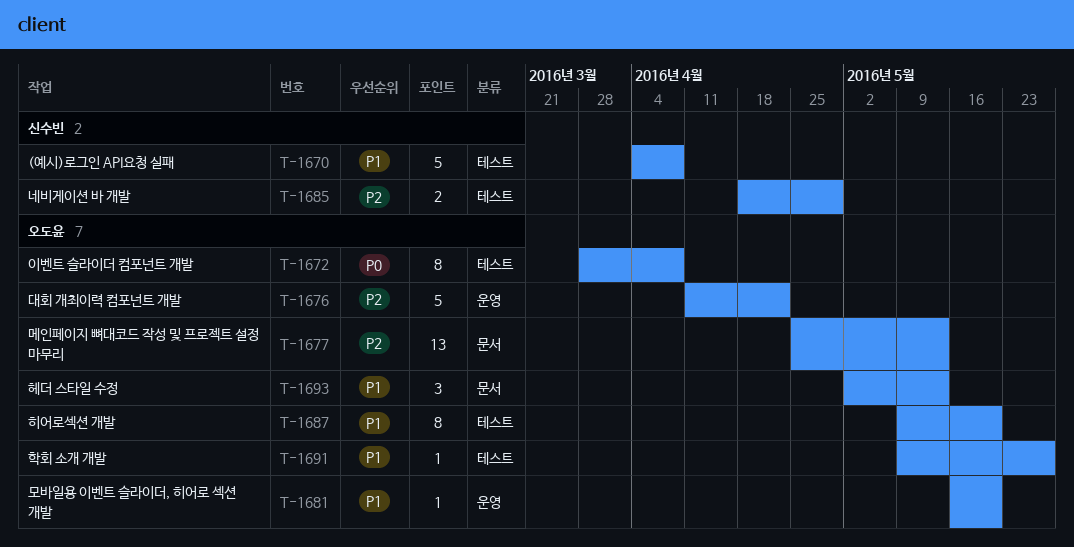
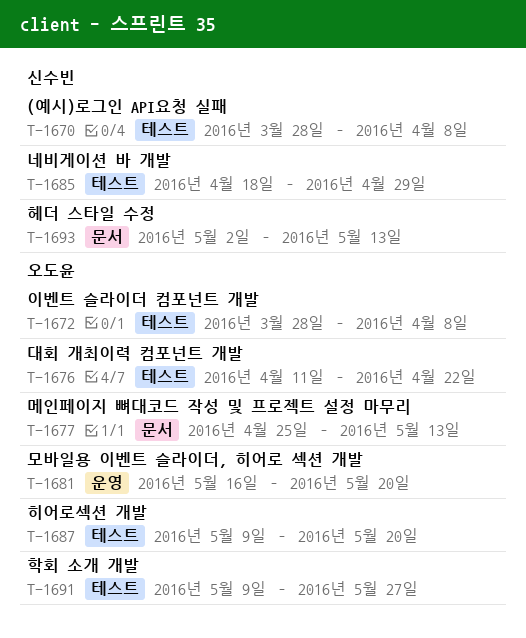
T-1670, start: Apr 4 -> Mar 28
T-1676, label: 운영 -> 테스트
T-1693, owner: 오도윤 -> 신수빈

